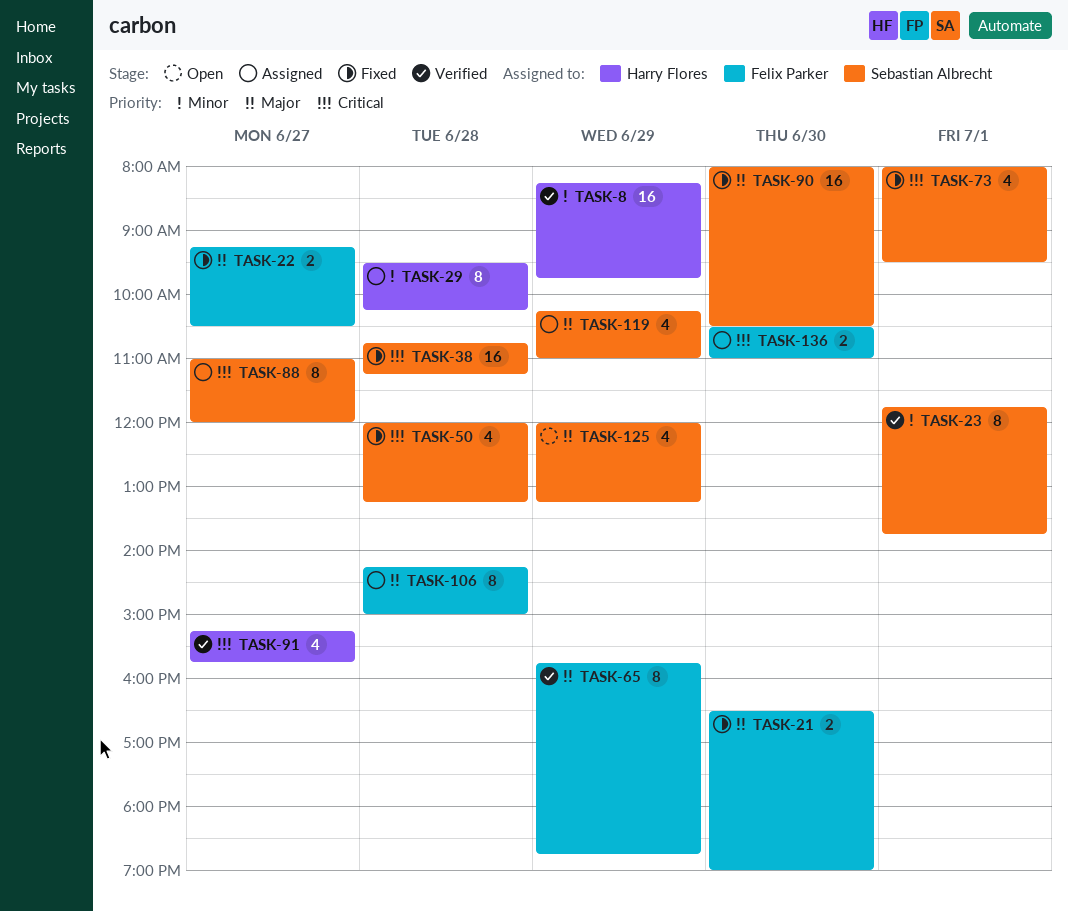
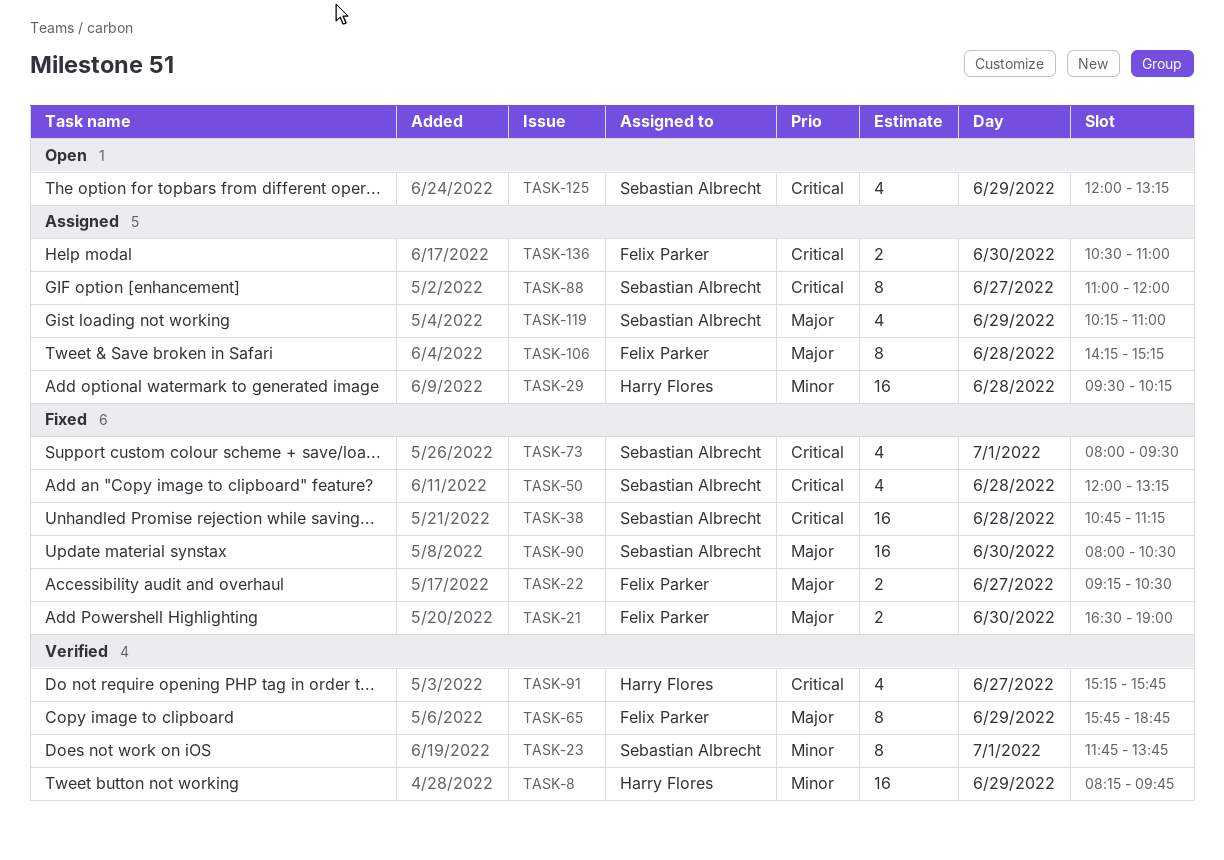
TASK-29, estimate: 8 -> 16
TASK-106, ends: 15:00 -> 15:15
TASK-125, priority: Major -> Critical

